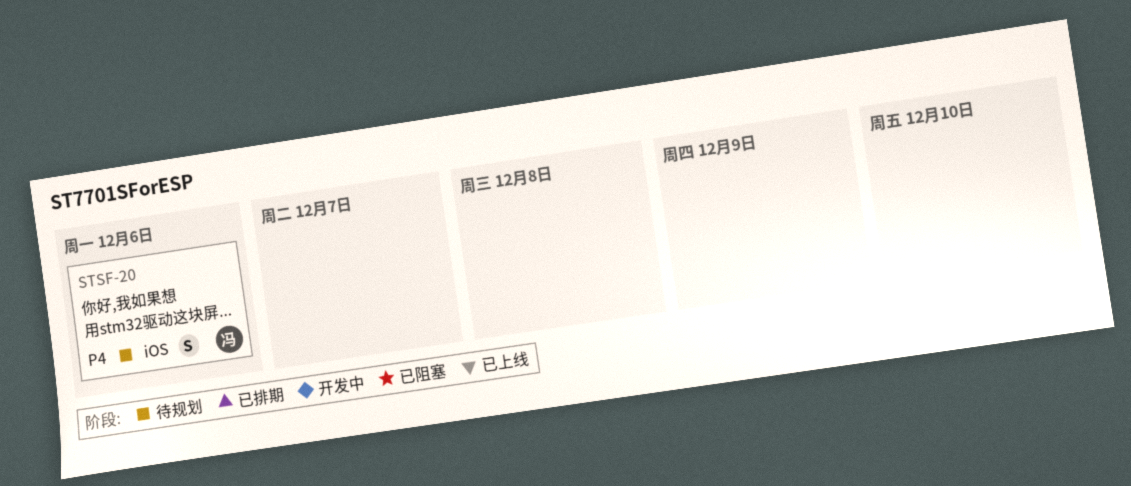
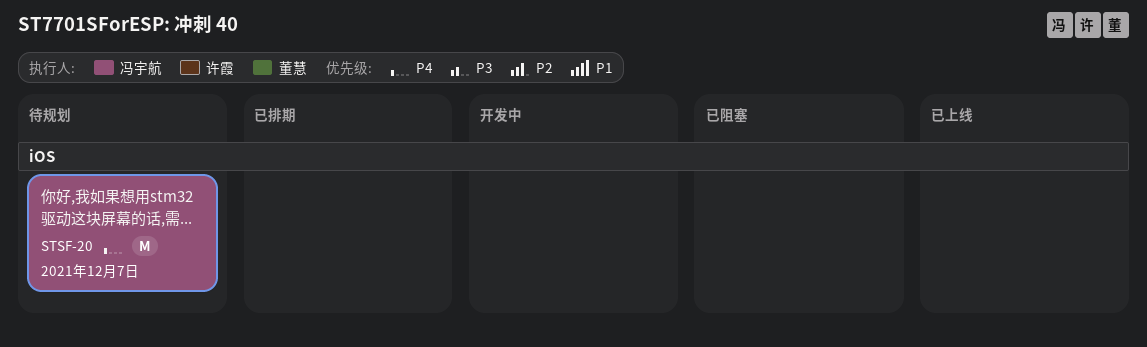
STSF-20, estimate: S -> M
STSF-20, due: Dec 6 -> Dec 7

